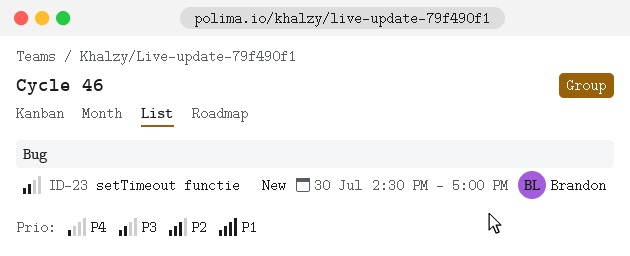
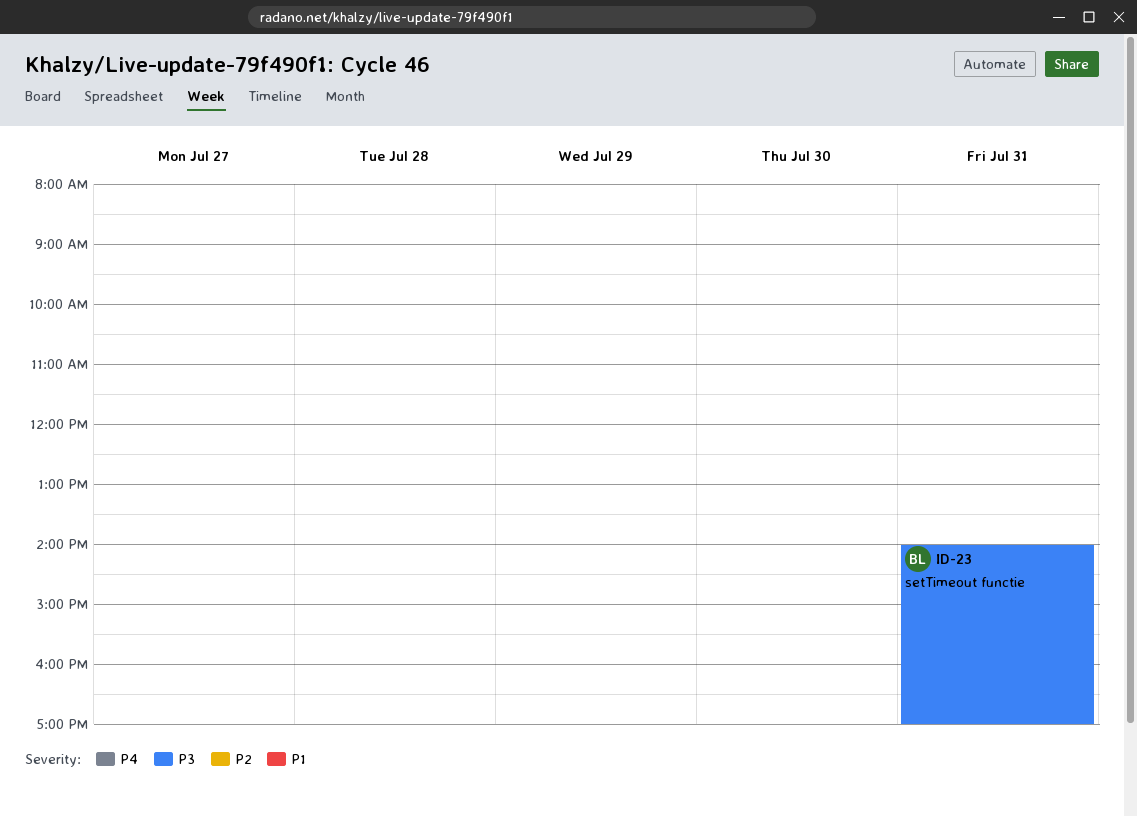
ID-23, day: Jul 30 -> Jul 31
ID-23, begins: 14:30 -> 14:00

